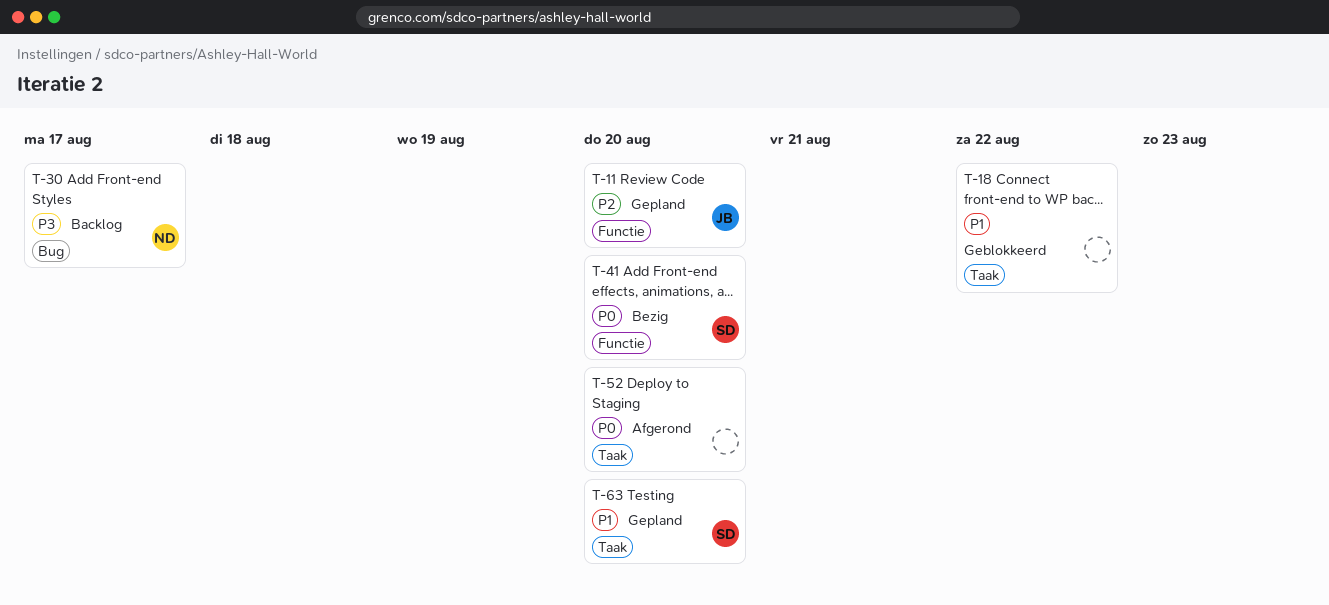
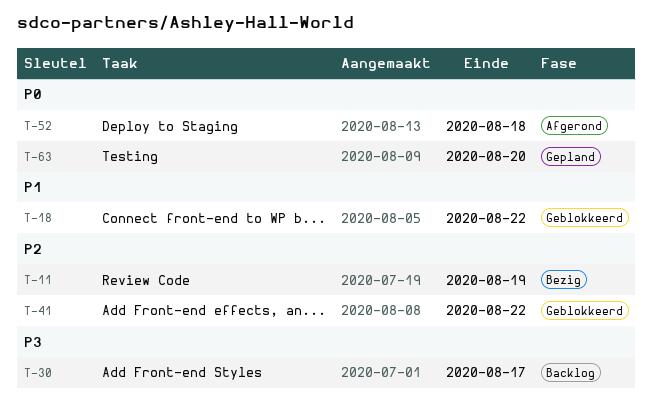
T-11, status: Gepland -> Bezig
T-11, due: Aug 20 -> Aug 19
T-41, status: Bezig -> Geblokkeerd
T-41, priority: P0 -> P2
T-41, due: Aug 20 -> Aug 22
T-52, due: Aug 20 -> Aug 18
T-63, priority: P1 -> P0

